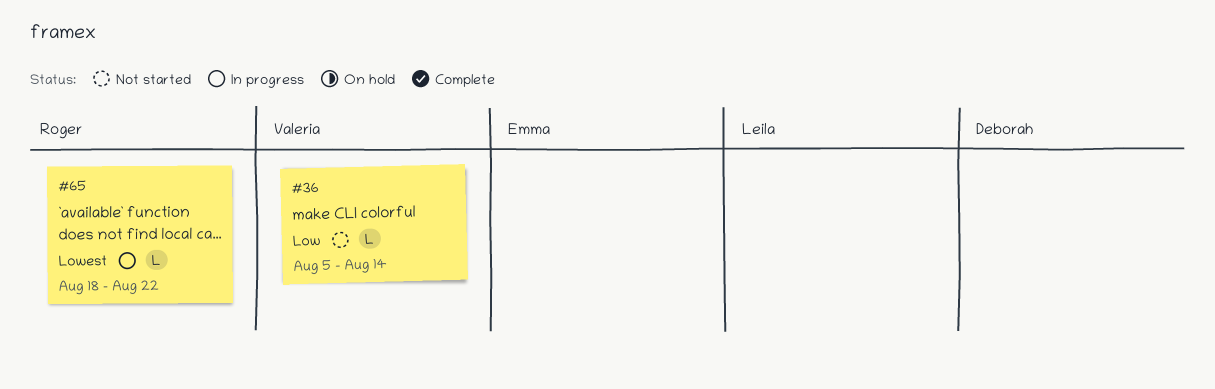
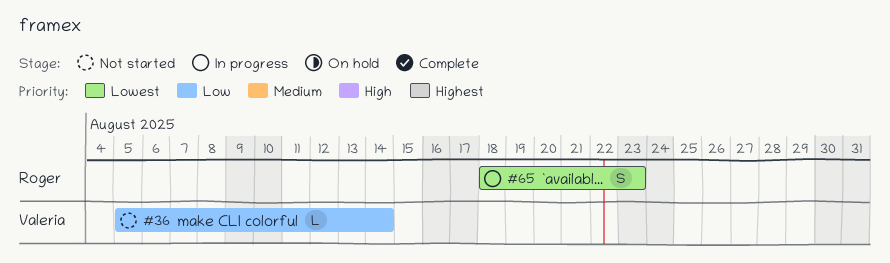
#65, estimate: L -> S
#65, due: Aug 22 -> Aug 23

